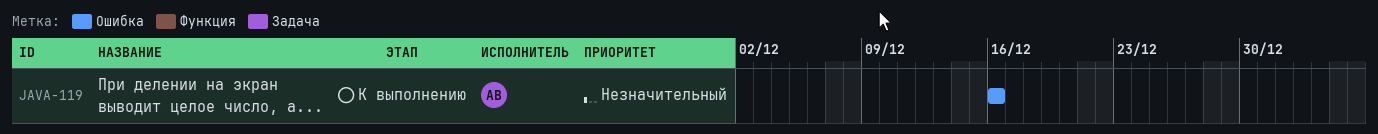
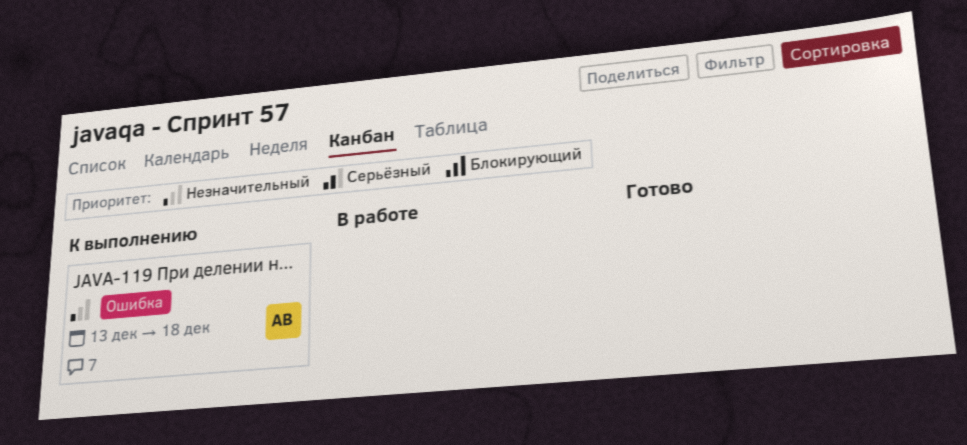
JAVA-119, start: Dec 16 -> Dec 13
JAVA-119, due: Dec 16 -> Dec 18

